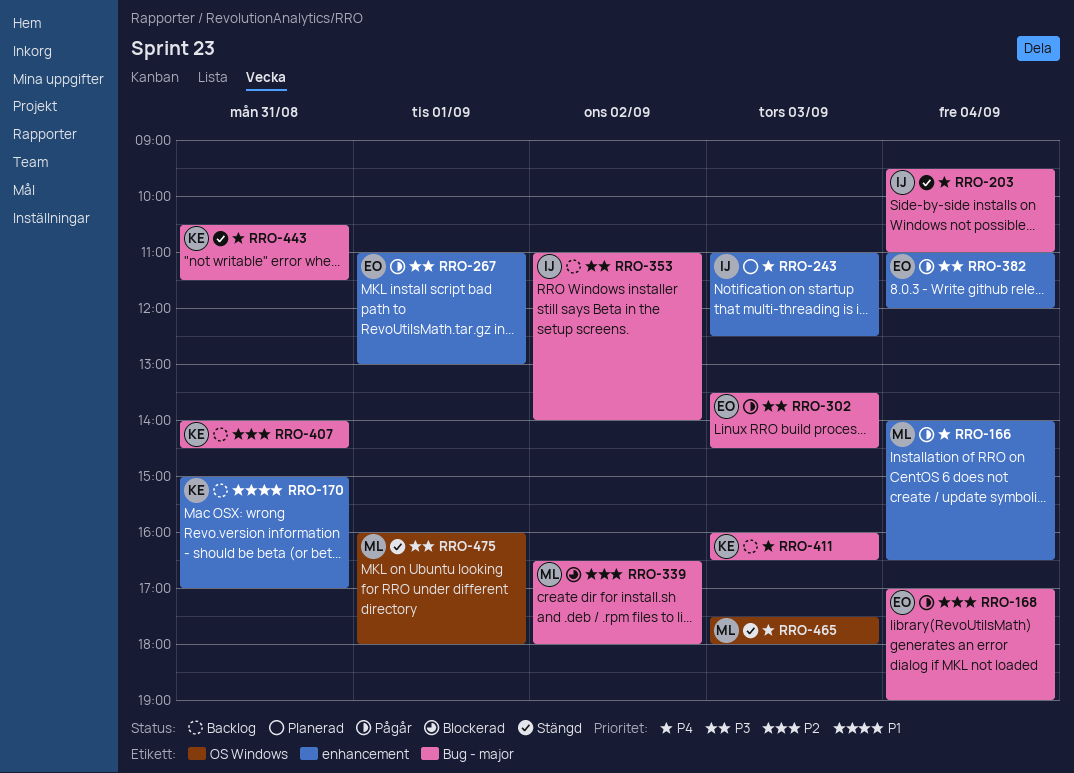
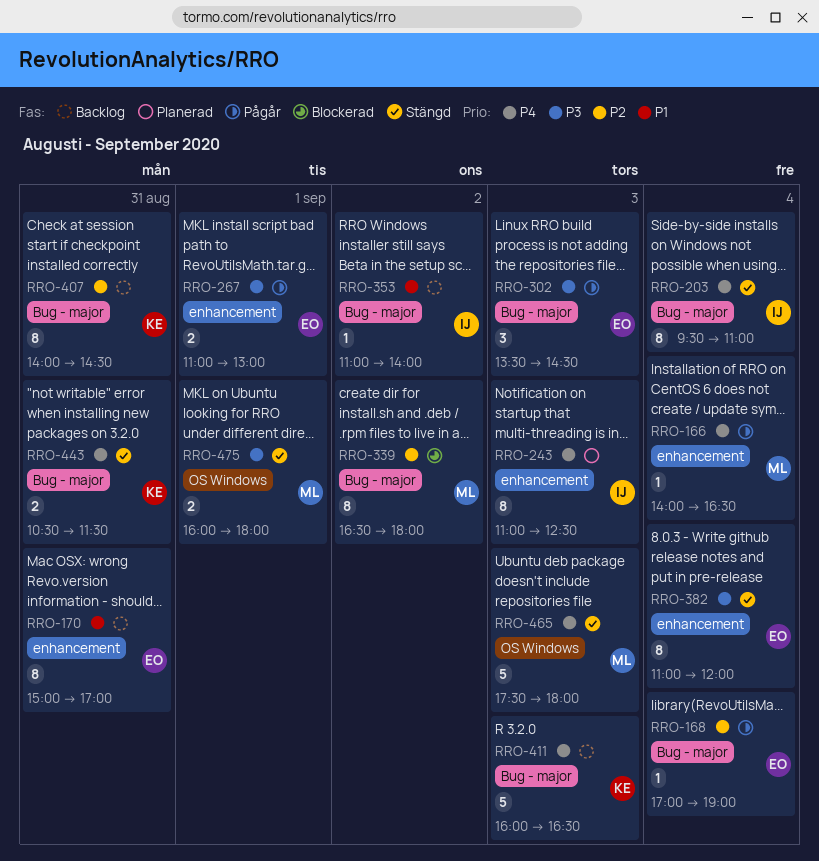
RRO-170, owner: KE -> EO
RRO-353, priority: P3 -> P1
RRO-382, status: Pågår -> Stängd

